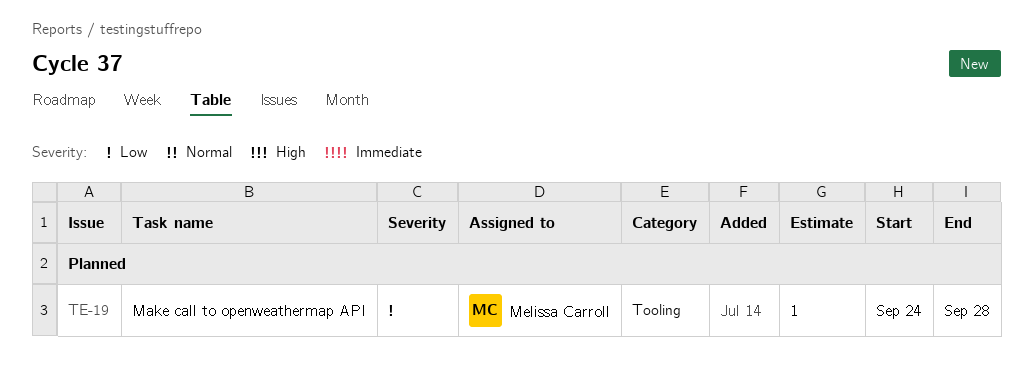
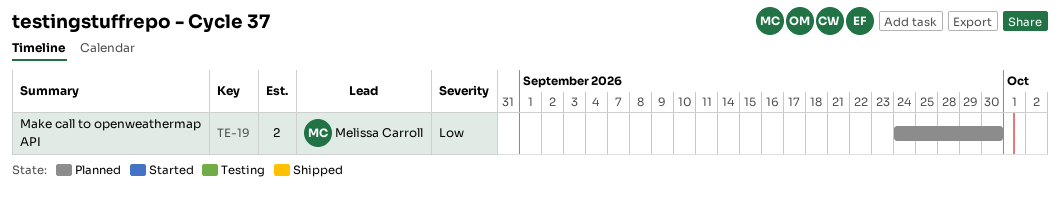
TE-19, estimate: 1 -> 2
TE-19, due: Sep 28 -> Sep 30

